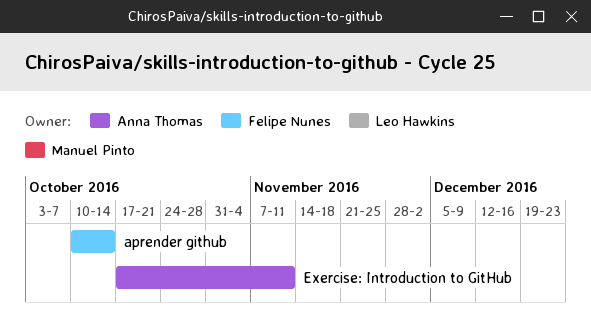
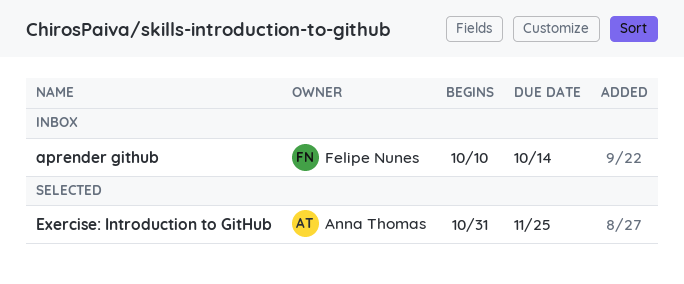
Exercise: Introduction to GitHub, start: Oct 17 -> Oct 31
Exercise: Introduction to GitHub, due: Nov 11 -> Nov 25

